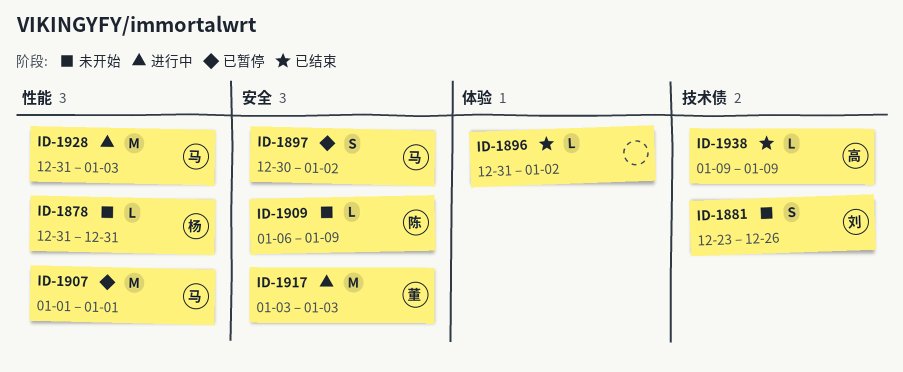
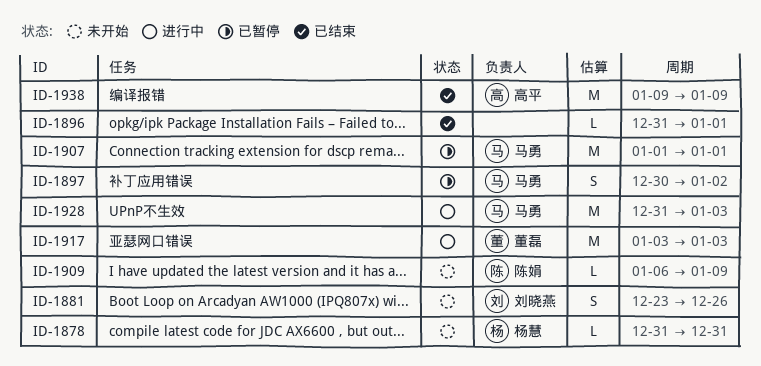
ID-1896, due: Jan 2 -> Jan 1
ID-1938, estimate: L -> M

